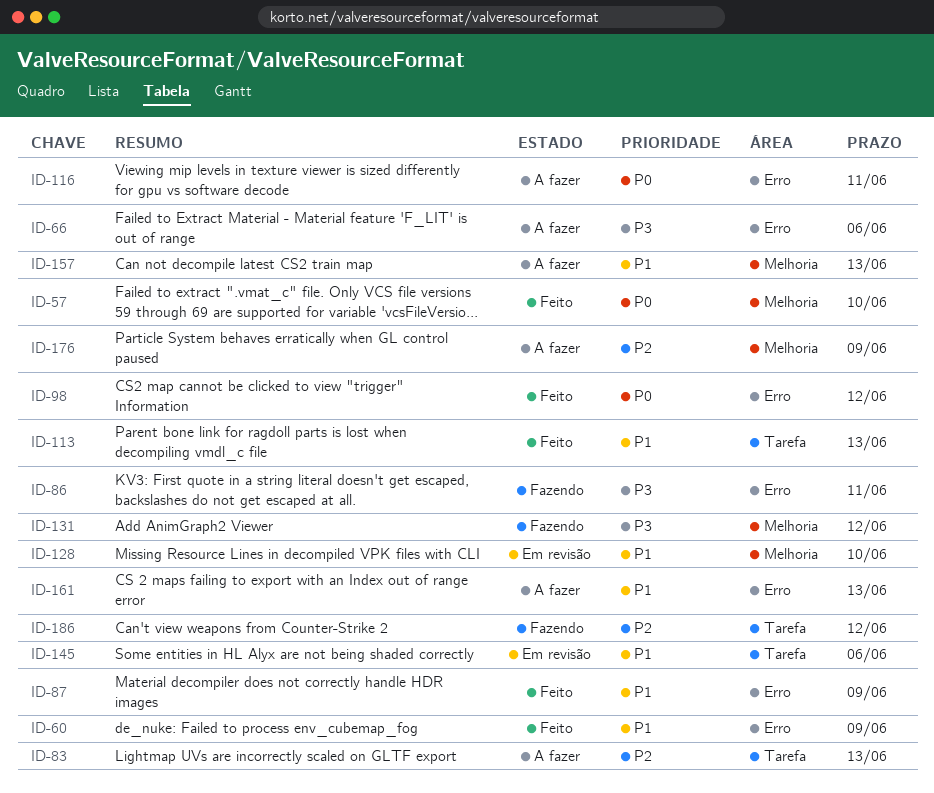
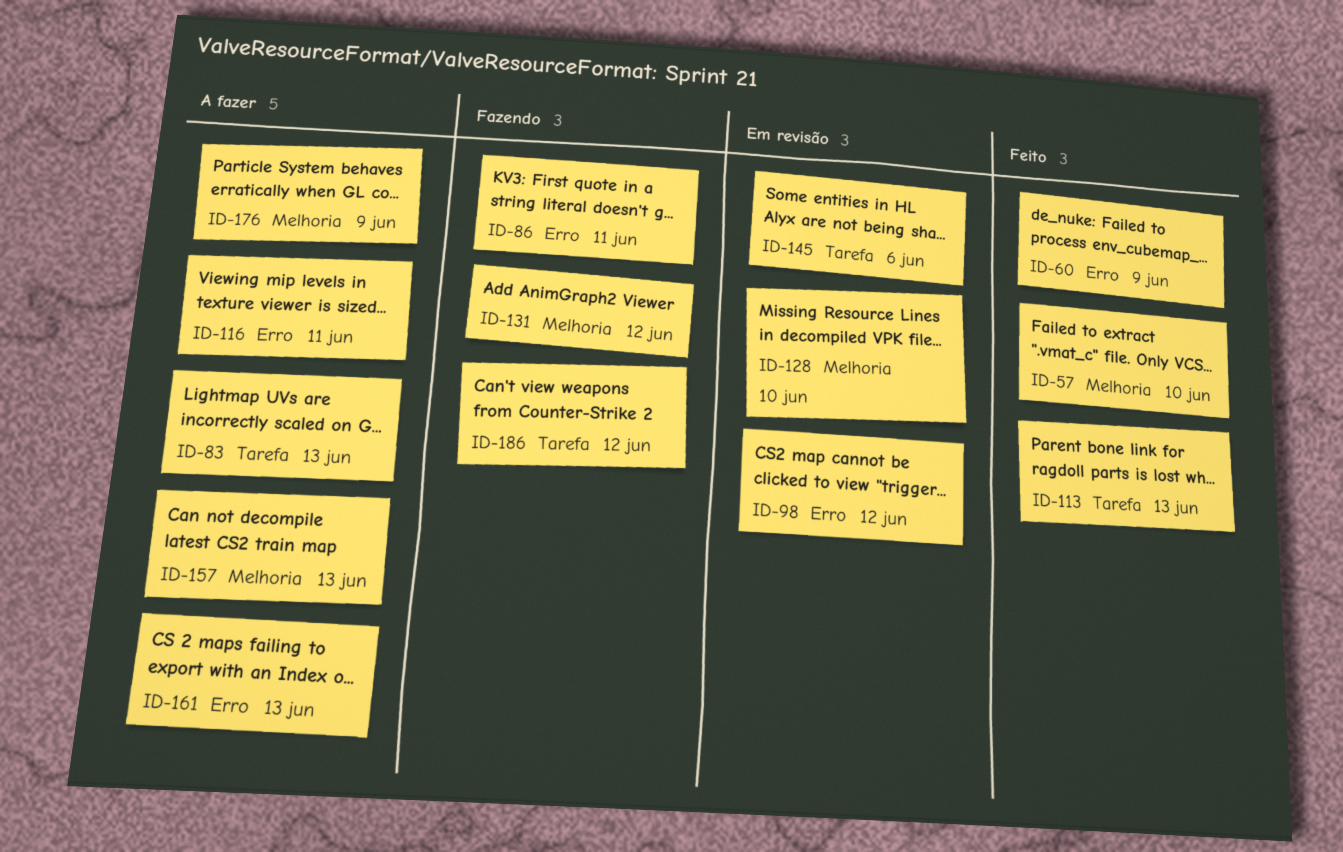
ID-66: present -> none
ID-87: present -> none
ID-98, status: Feito -> Em revisão

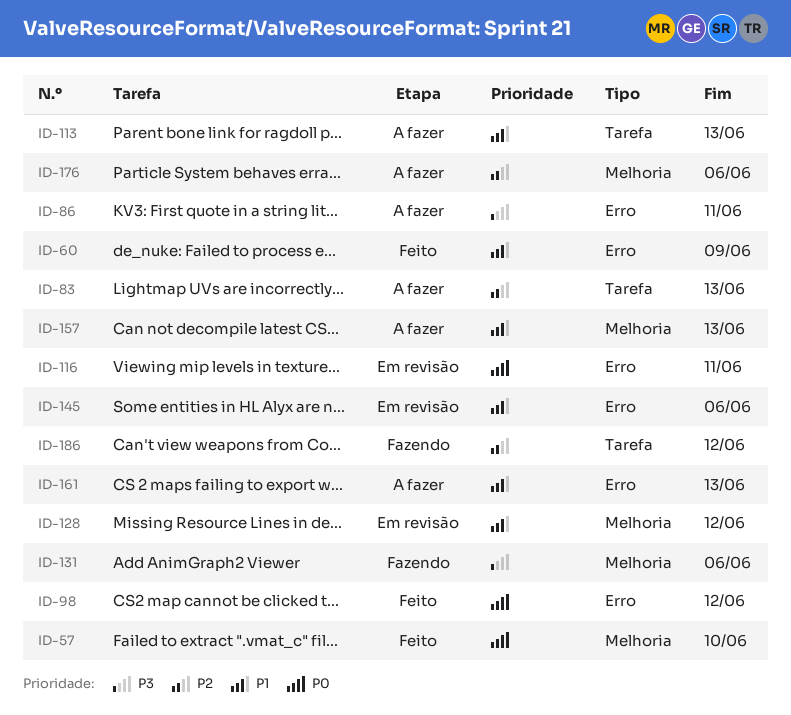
ID-86, status: Fazendo -> A fazer
ID-98, status: Em revisão -> Feito
ID-113, status: Feito -> A fazer
ID-116, status: A fazer -> Em revisão
ID-128, due: Jun 10 -> Jun 12
ID-131, due: Jun 12 -> Jun 6
ID-145, label: Tarefa -> Erro
ID-176, due: Jun 9 -> Jun 6

